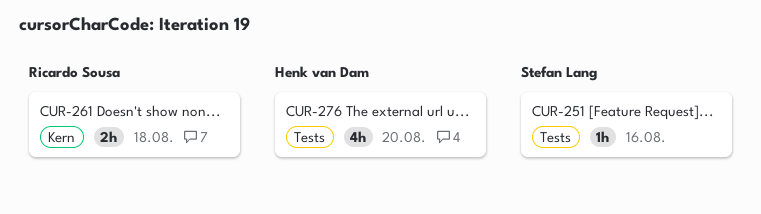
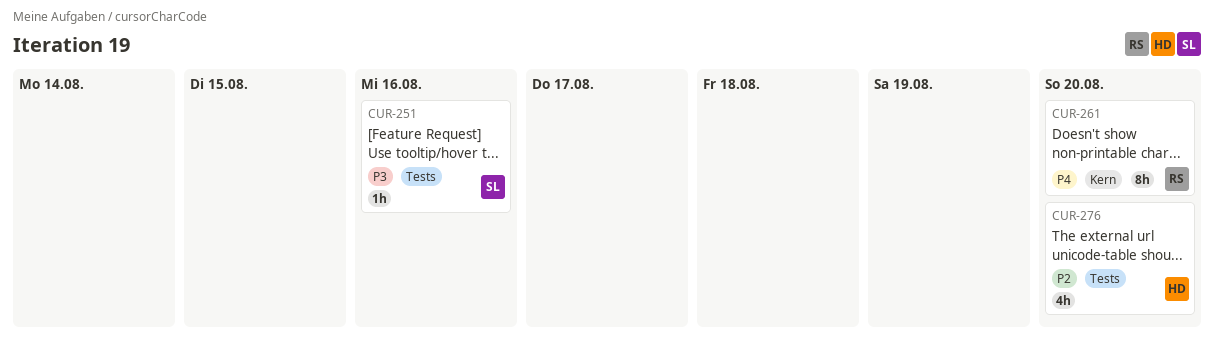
CUR-261, estimate: 2h -> 8h
CUR-261, due: Aug 18 -> Aug 20

